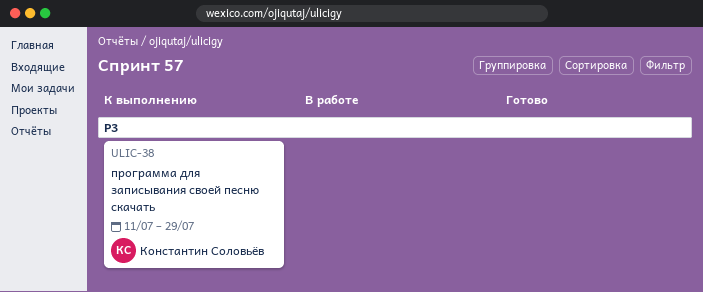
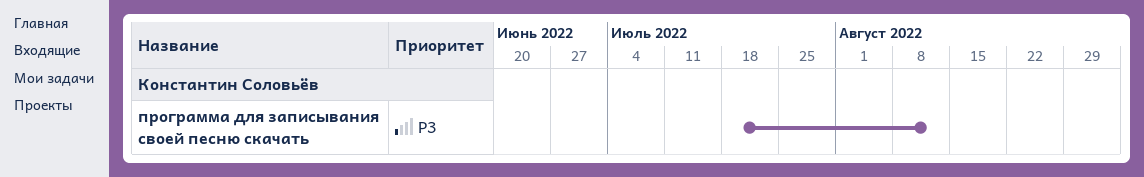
программа для записывания своей песню скачать, start: Jul 11 -> Jul 18
программа для записывания своей песню скачать, due: Jul 29 -> Aug 12

